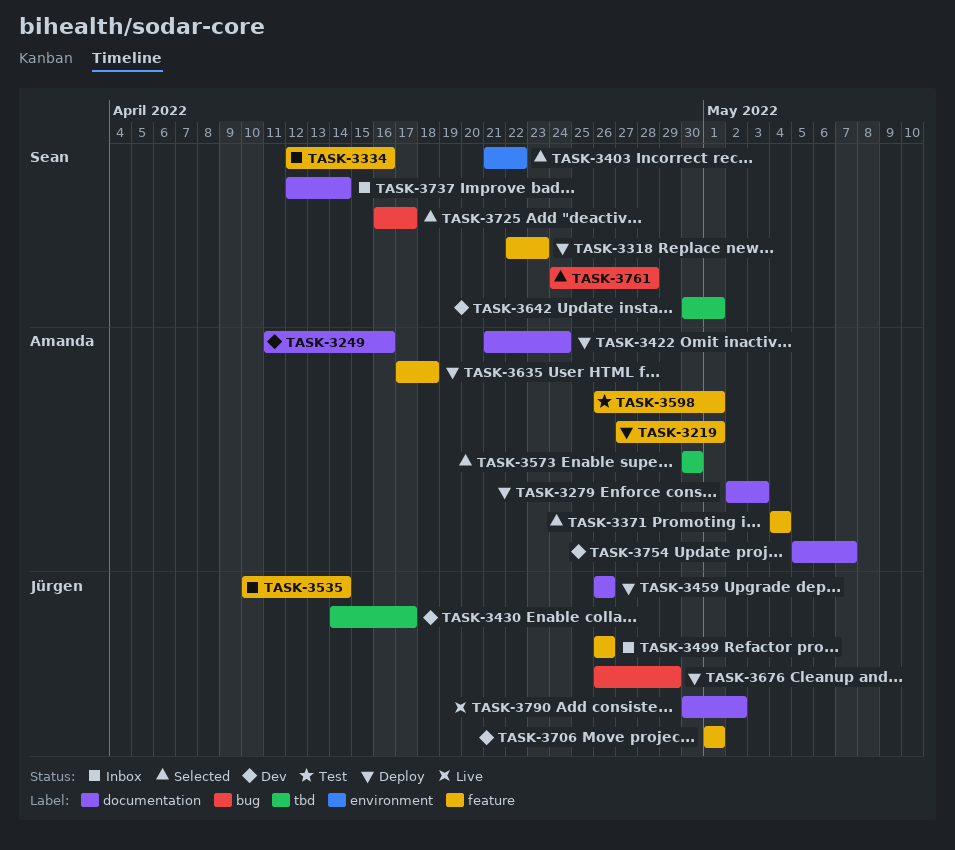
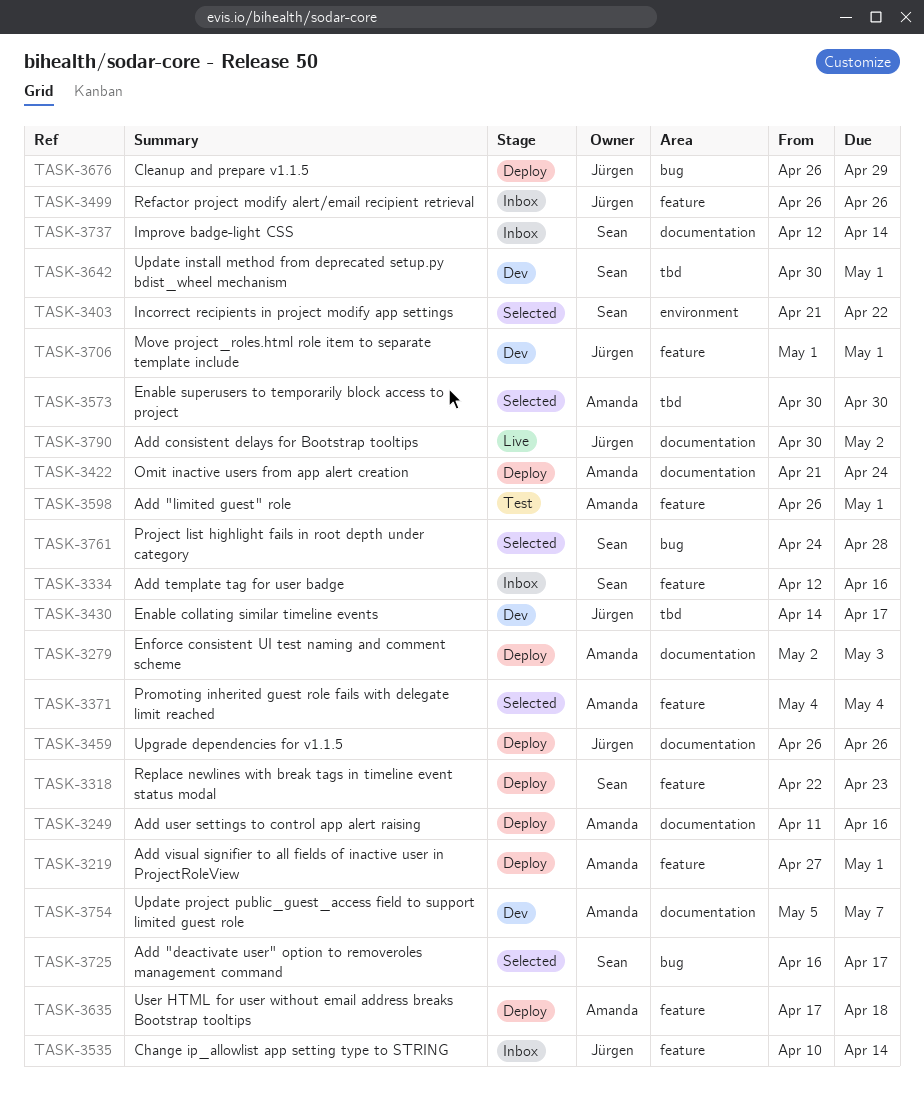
TASK-3249, status: Dev -> Deploy

